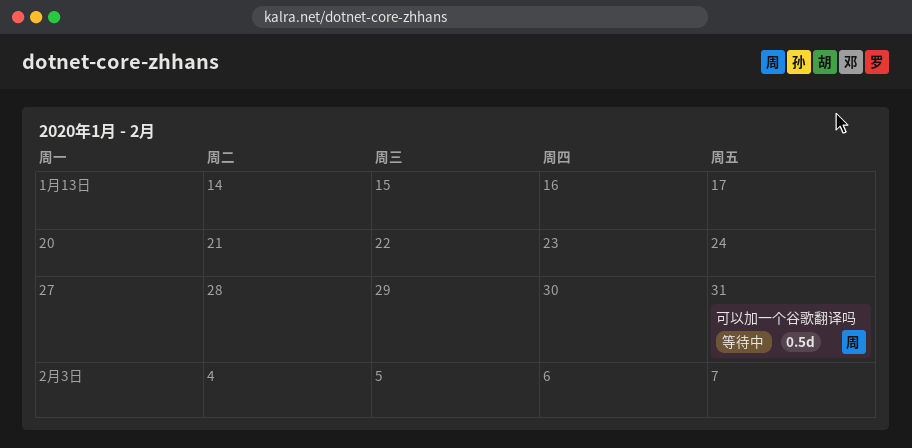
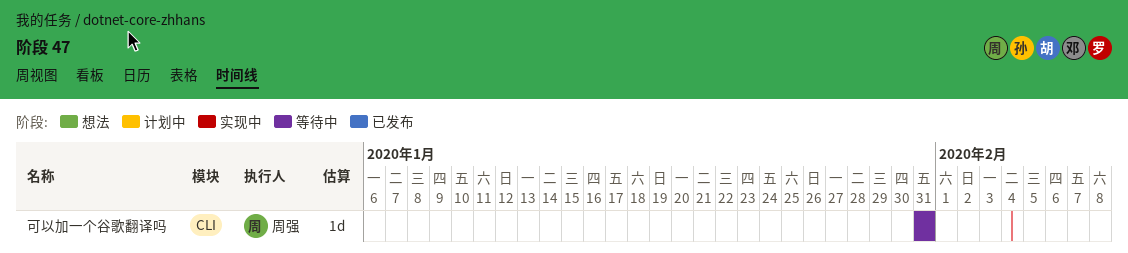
可以加一个谷歌翻译吗, estimate: 0.5d -> 1d

